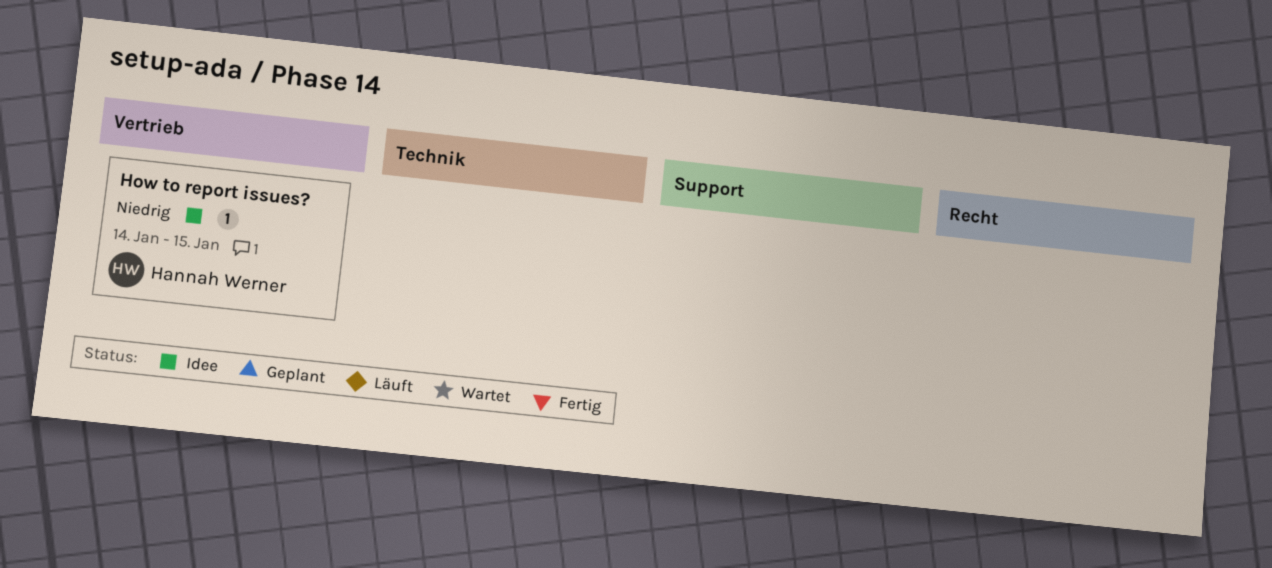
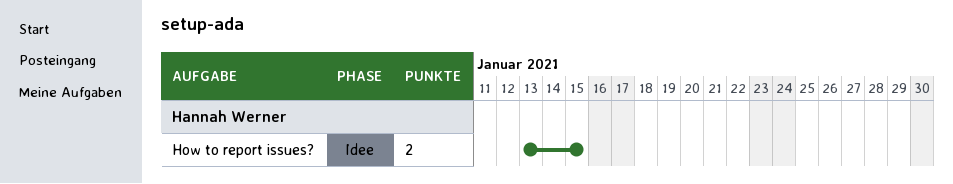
How to report issues?, estimate: 1 -> 2
How to report issues?, start: Jan 14 -> Jan 13

